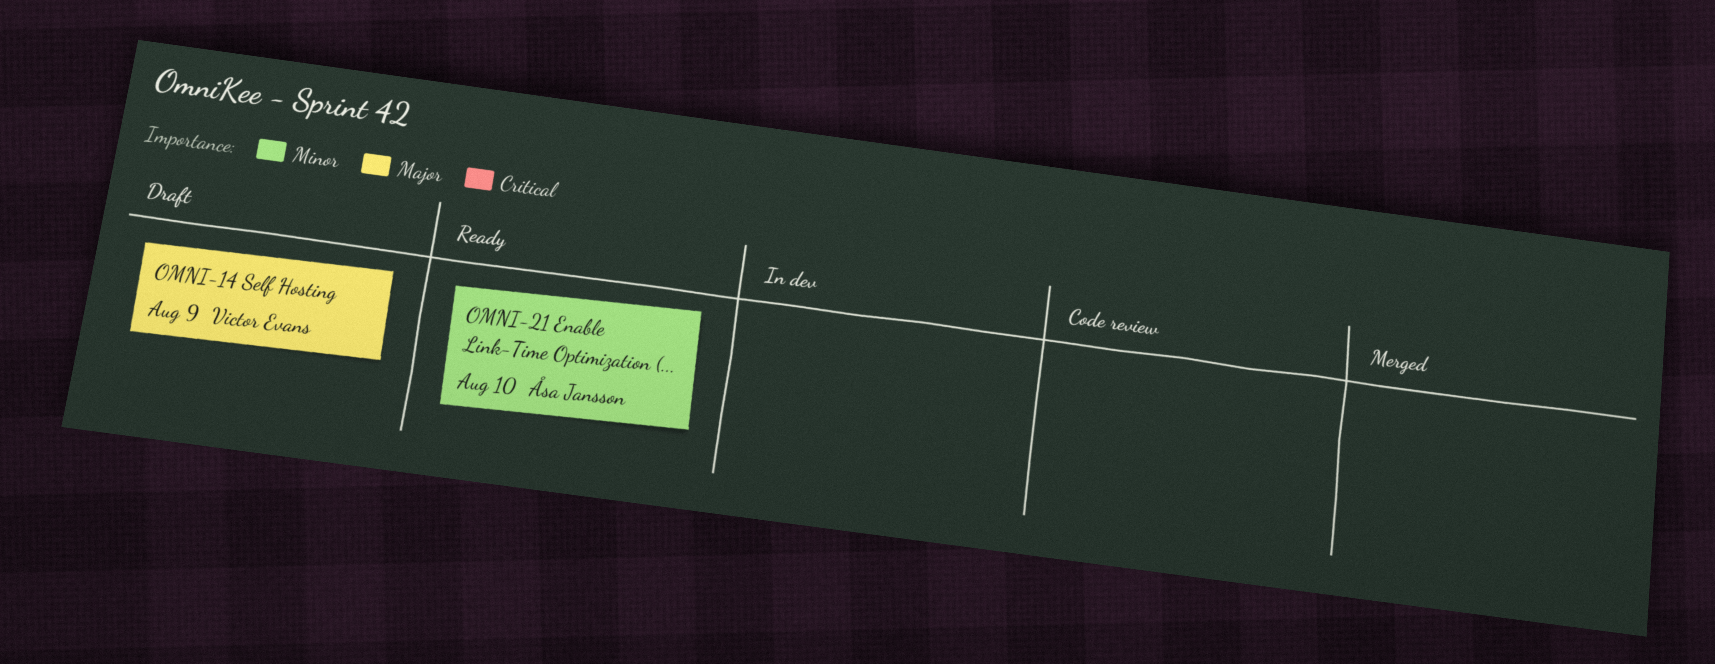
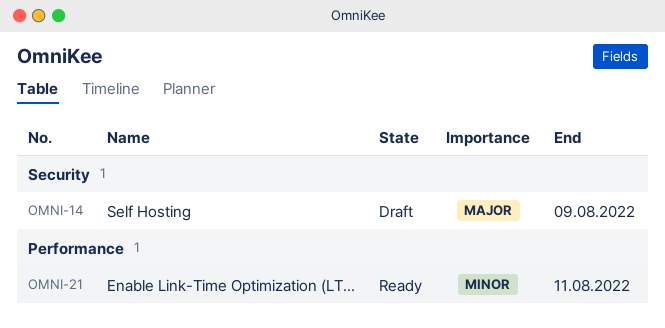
OMNI-21, due: Aug 10 -> Aug 11

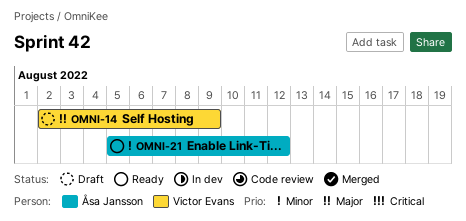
OMNI-21, due: Aug 11 -> Aug 12

